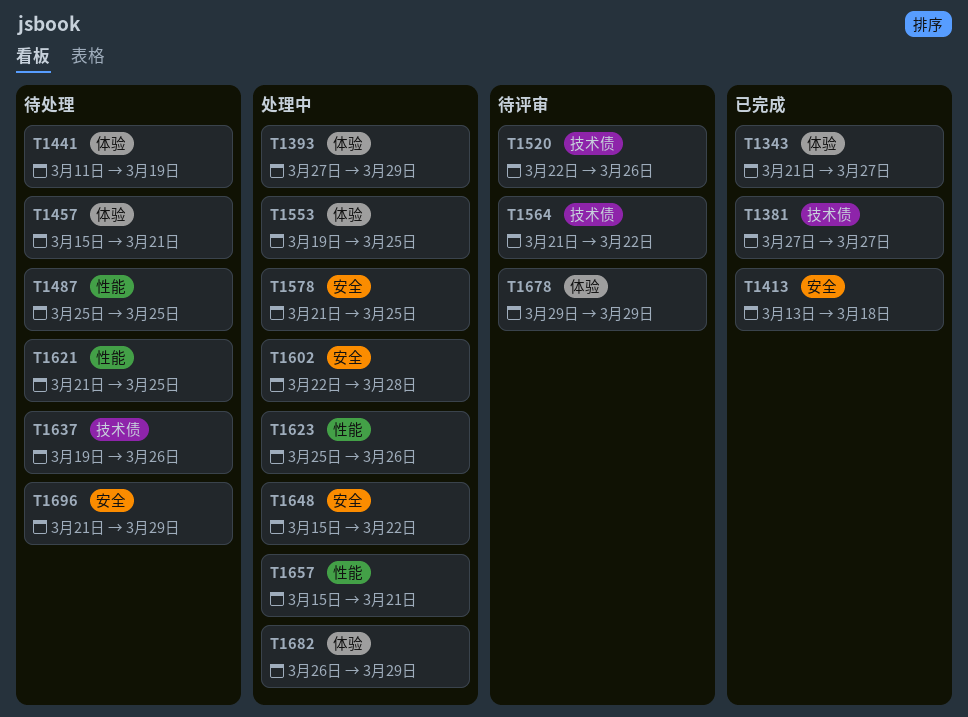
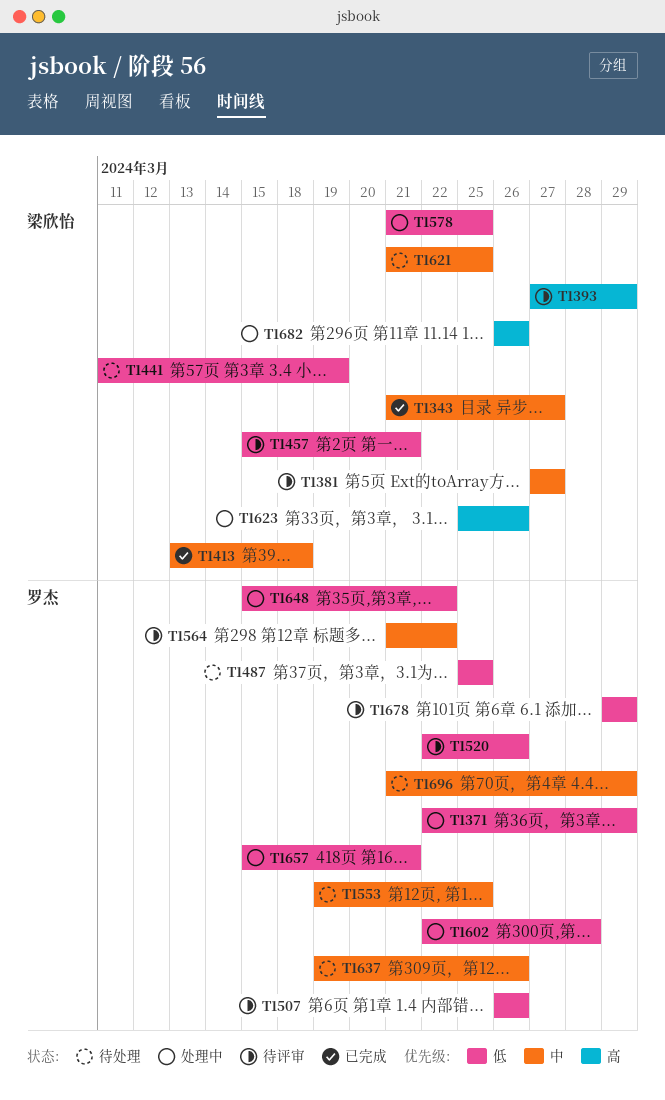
T1371: none -> present
T1381, status: 已完成 -> 待评审
T1393, status: 处理中 -> 待评审
T1457, status: 待处理 -> 待评审
T1507: none -> present
T1553, status: 处理中 -> 待处理
T1682, due: Mar 29 -> Mar 26

